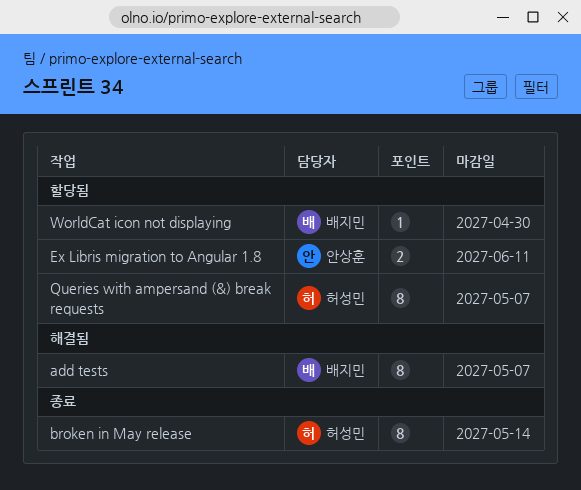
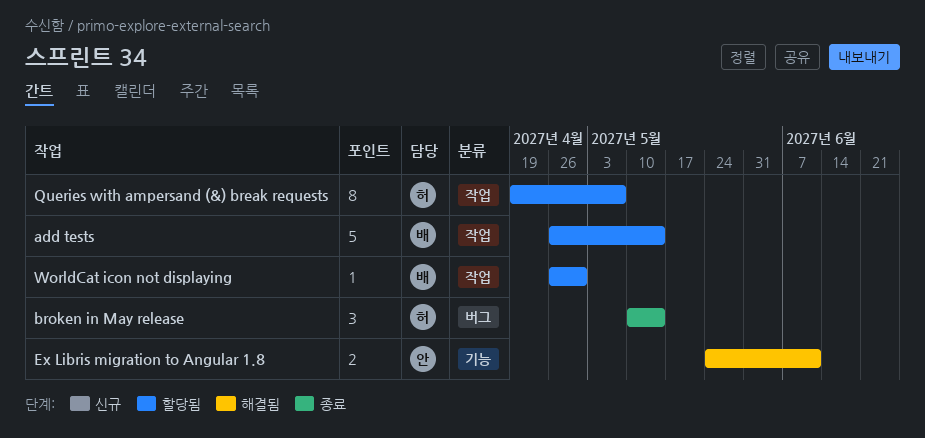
add tests, status: 해결됨 -> 할당됨
add tests, estimate: 8 -> 5
add tests, due: May 7 -> May 14
broken in May release, estimate: 8 -> 3
Ex Libris migration to Angular 1.8, status: 할당됨 -> 해결됨

